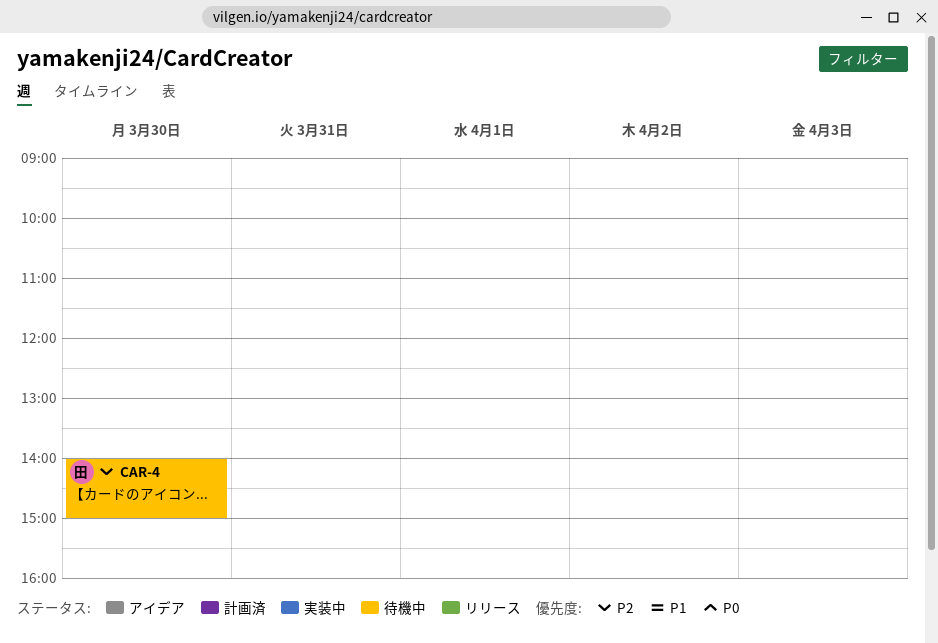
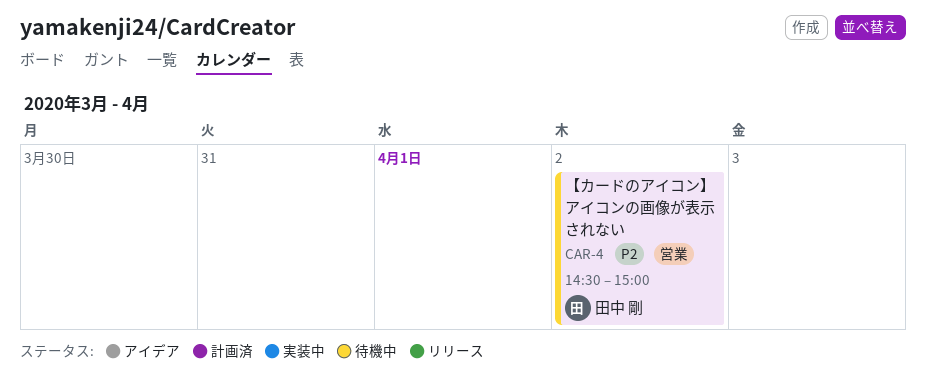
CAR-4, day: Mar 30 -> Apr 2
CAR-4, begins: 14:00 -> 14:30

